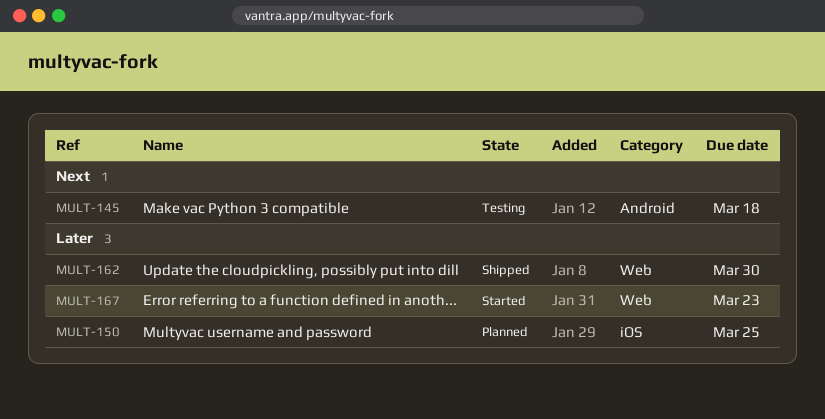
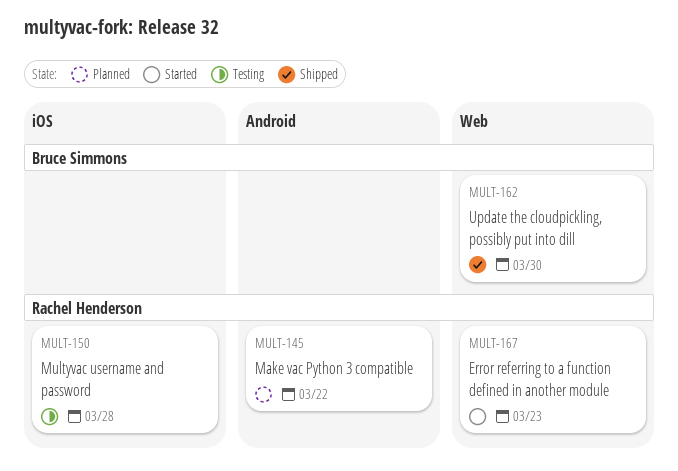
MULT-145, status: Testing -> Planned
MULT-145, due: Mar 18 -> Mar 22
MULT-150, status: Planned -> Testing
MULT-150, due: Mar 25 -> Mar 28

